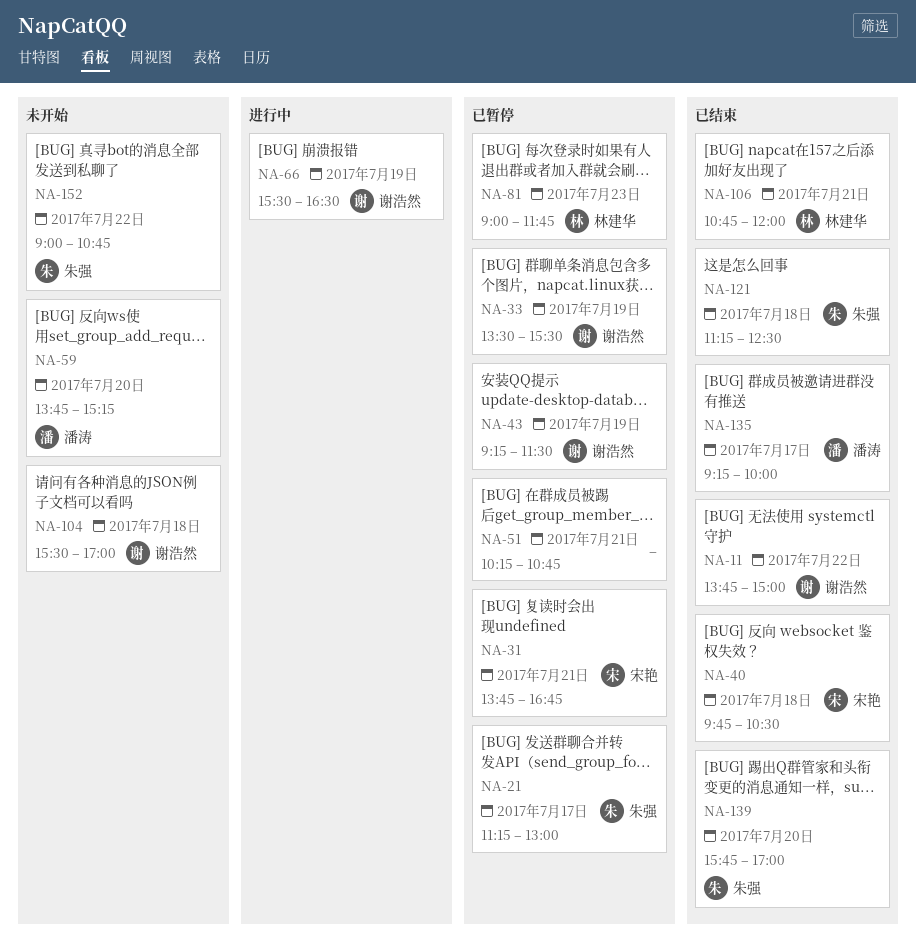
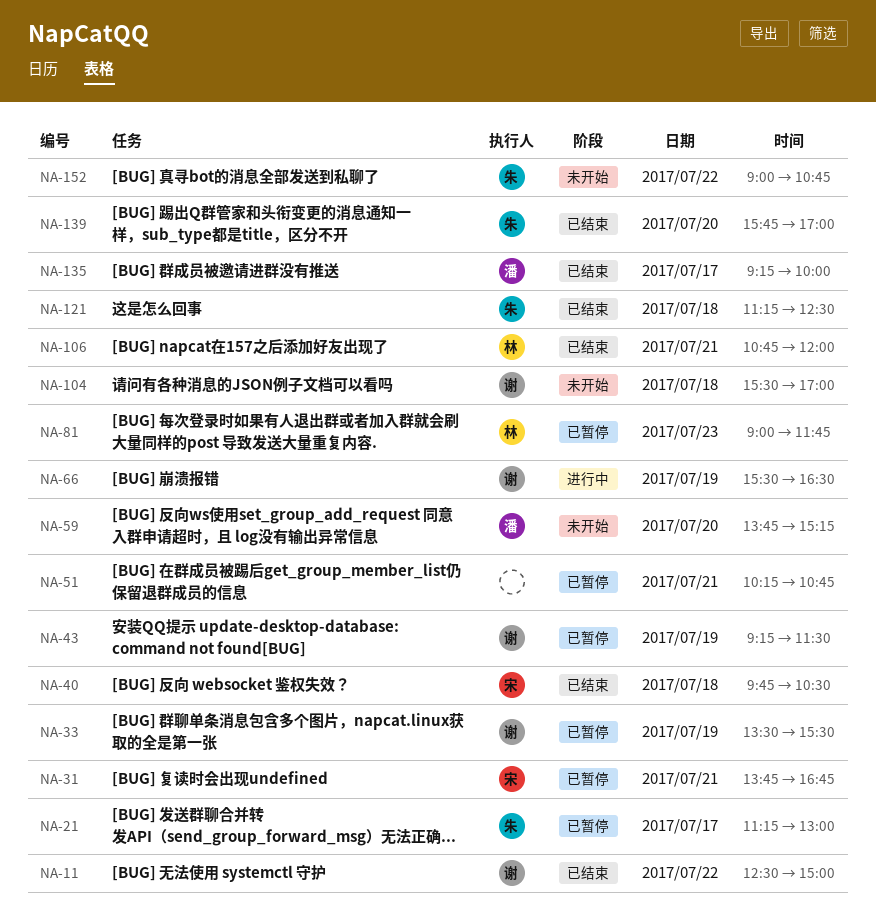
NA-11, begins: 13:45 -> 12:30

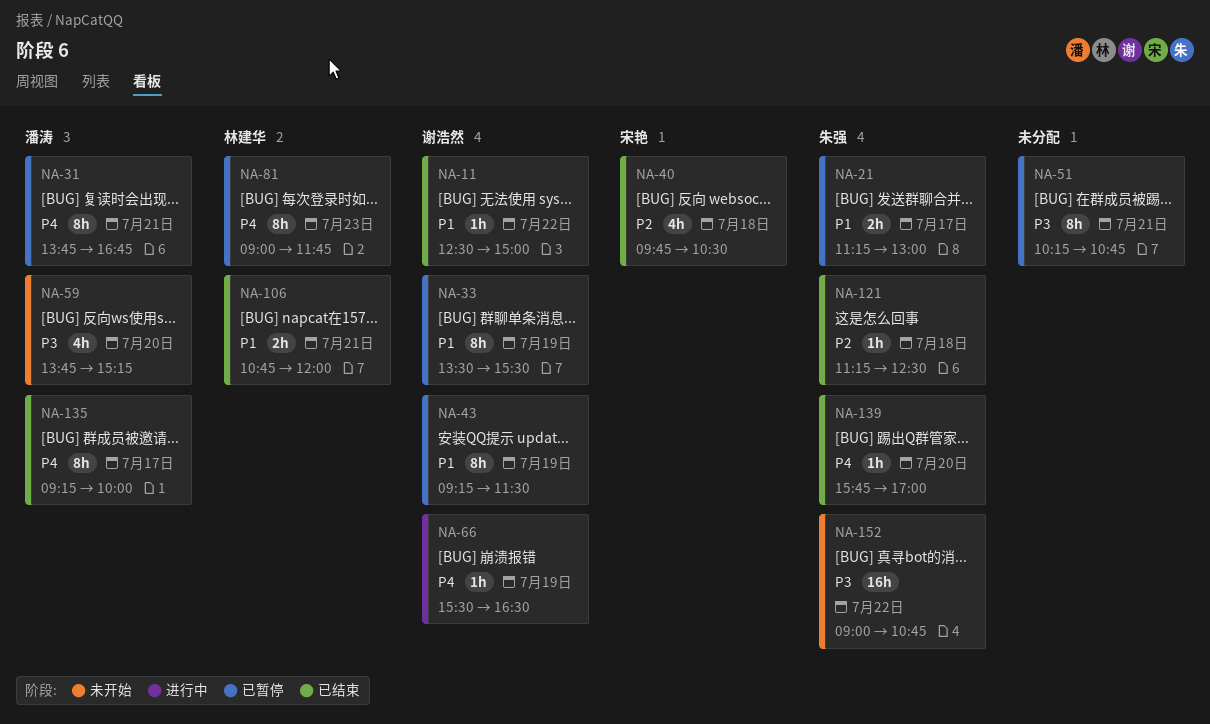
NA-31, owner: 宋艳 -> 潘涛
NA-104: present -> none

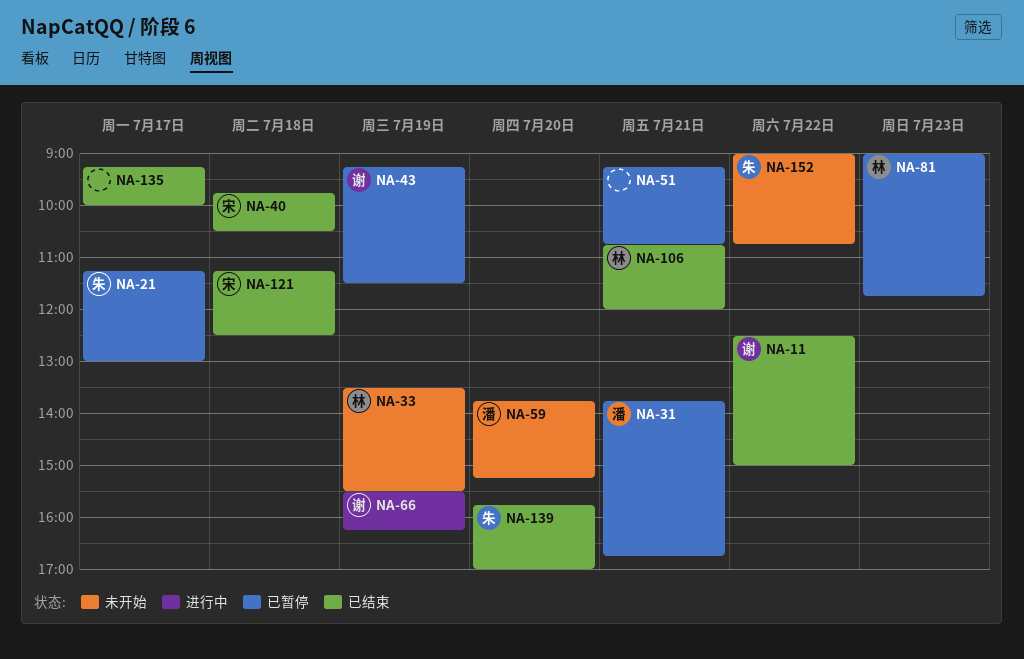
NA-33, status: 已暂停 -> 未开始
NA-33, owner: 谢浩然 -> 林建华
NA-51, begins: 10:15 -> 09:15
NA-66, ends: 16:30 -> 16:15
NA-121, owner: 朱强 -> 宋艳
NA-135, owner: 潘涛 -> none

